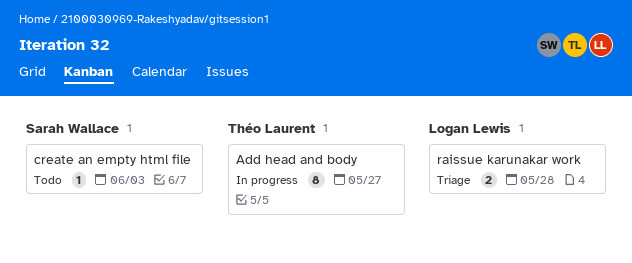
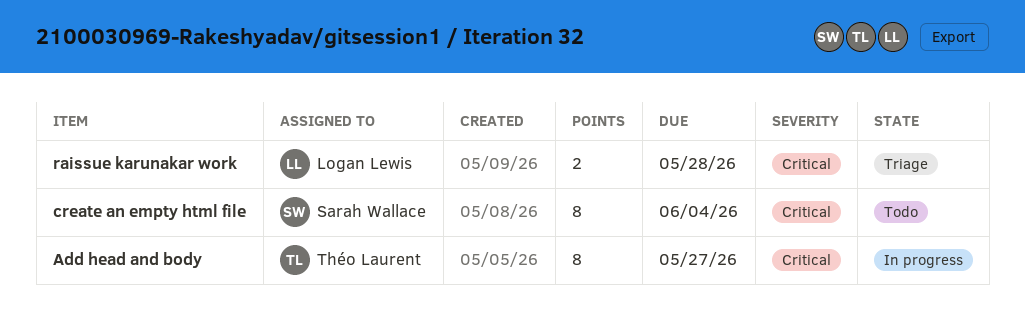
create an empty html file, estimate: 1 -> 8
create an empty html file, due: Jun 3 -> Jun 4

